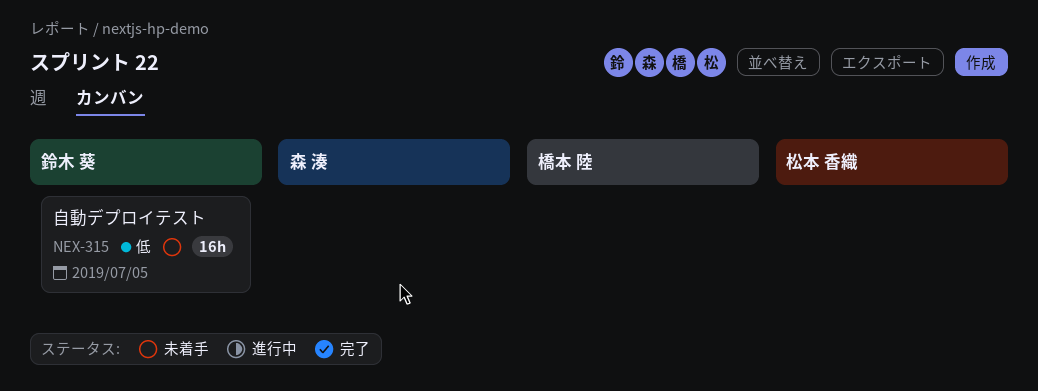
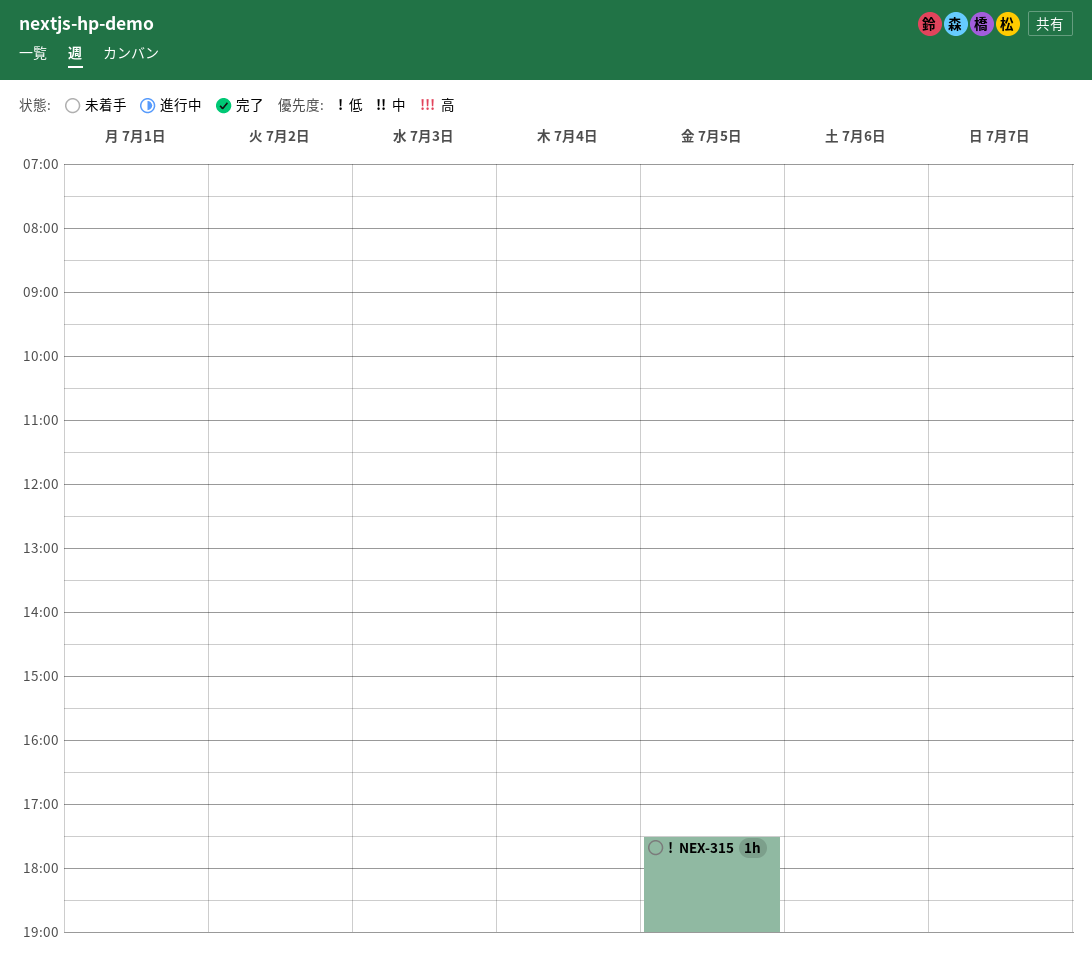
NEX-315, estimate: 16h -> 1h

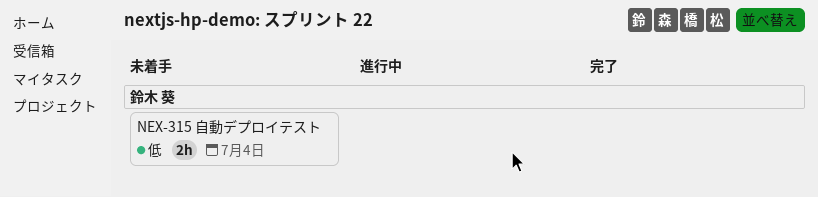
NEX-315, estimate: 1h -> 2h
NEX-315, day: Jul 5 -> Jul 4

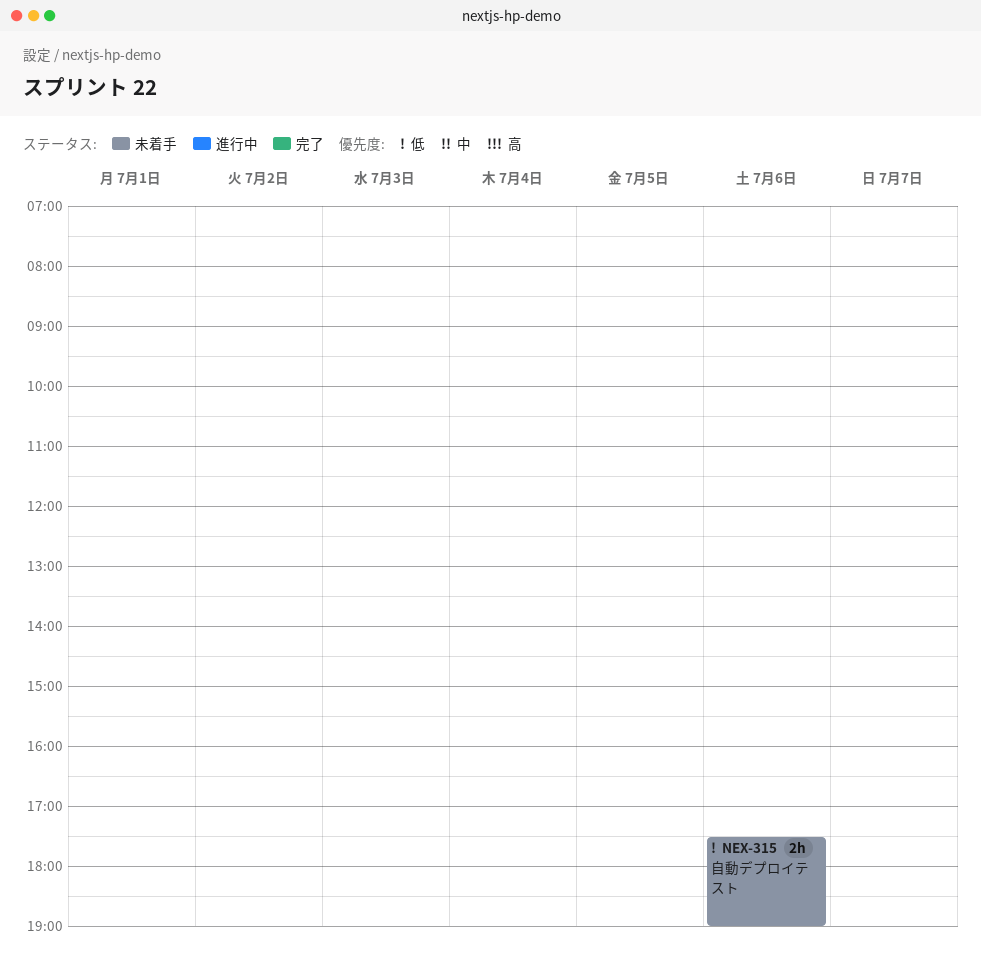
NEX-315, day: Jul 4 -> Jul 6

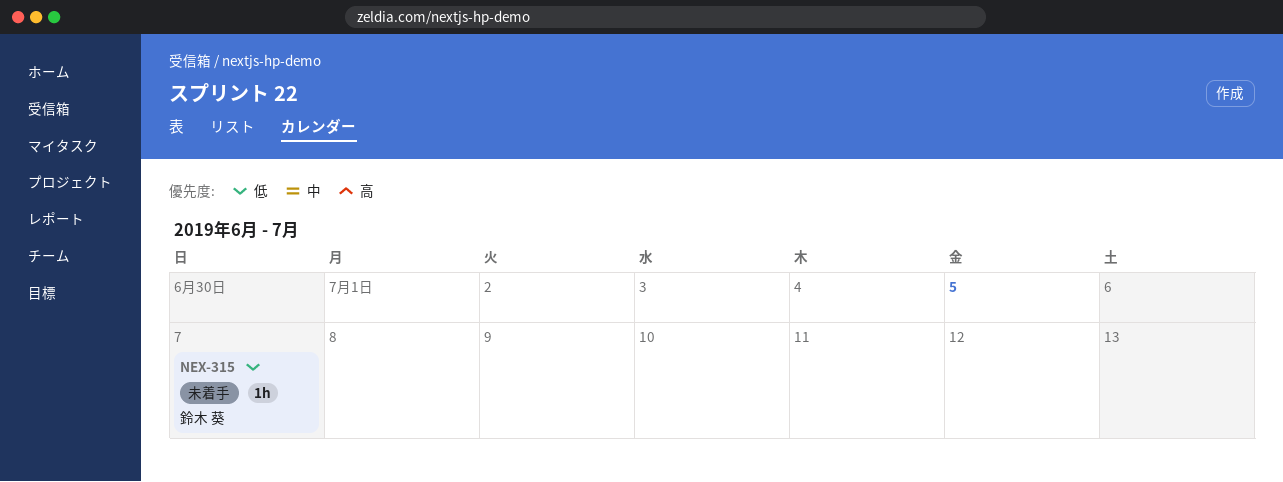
NEX-315, estimate: 2h -> 1h
NEX-315, day: Jul 6 -> Jul 7

